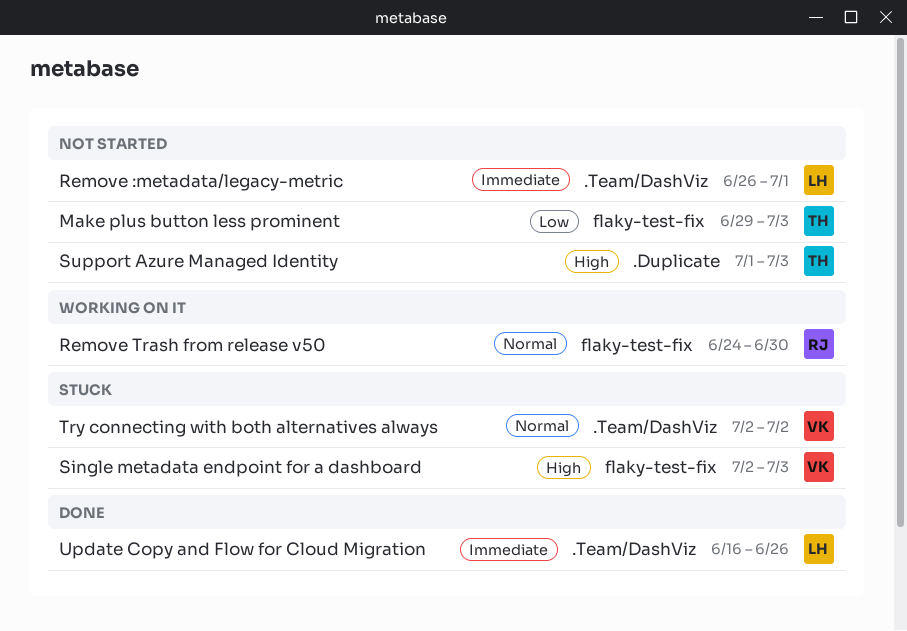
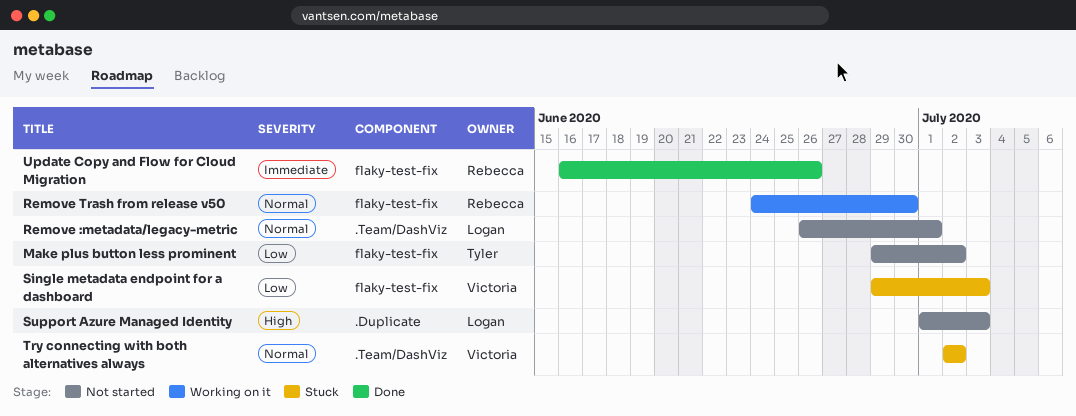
Make plus button less prominent, due: Jul 3 -> Jul 2
Remove :metadata/legacy-metric, priority: Immediate -> Normal
Single metadata endpoint for a dashboard, priority: High -> Low
Single metadata endpoint for a dashboard, start: Jul 2 -> Jun 29
Support Azure Managed Identity, owner: Tyler -> Logan
Update Copy and Flow for Cloud Migration, owner: Logan -> Rebecca
Update Copy and Flow for Cloud Migration, label: .Team/DashViz -> flaky-test-fix

